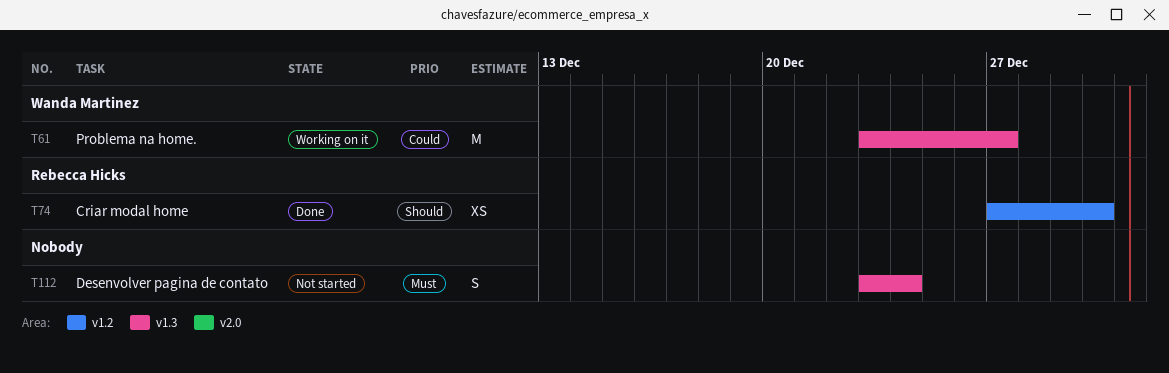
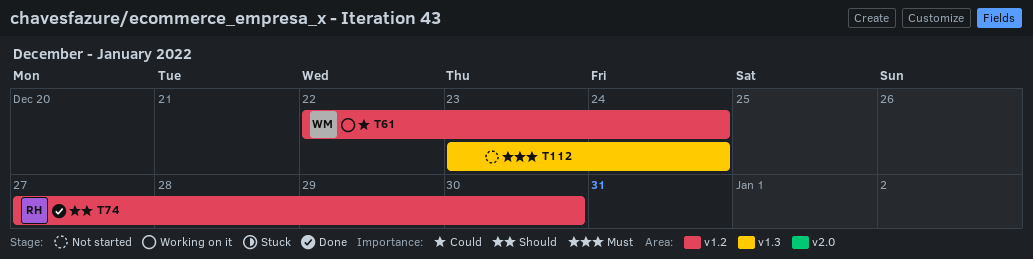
T61, label: v1.3 -> v1.2
T61, start: Dec 23 -> Dec 22
T61, due: Dec 27 -> Dec 24

